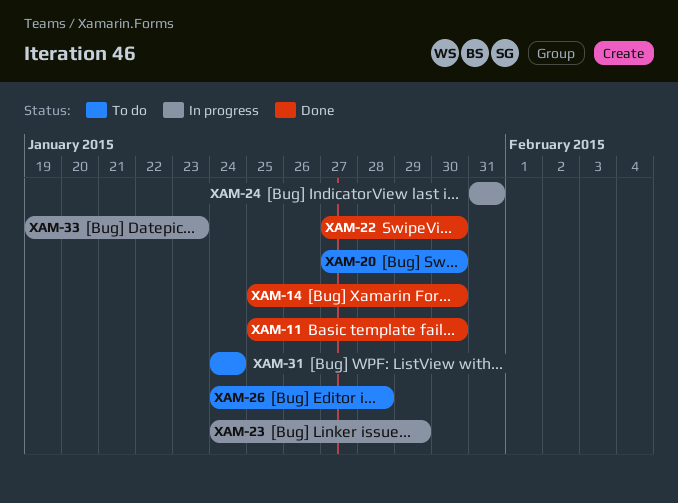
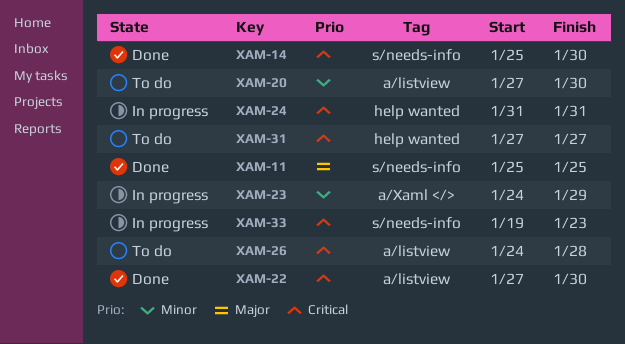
XAM-11, due: Jan 30 -> Jan 25
XAM-31, start: Jan 24 -> Jan 27
XAM-31, due: Jan 24 -> Jan 27

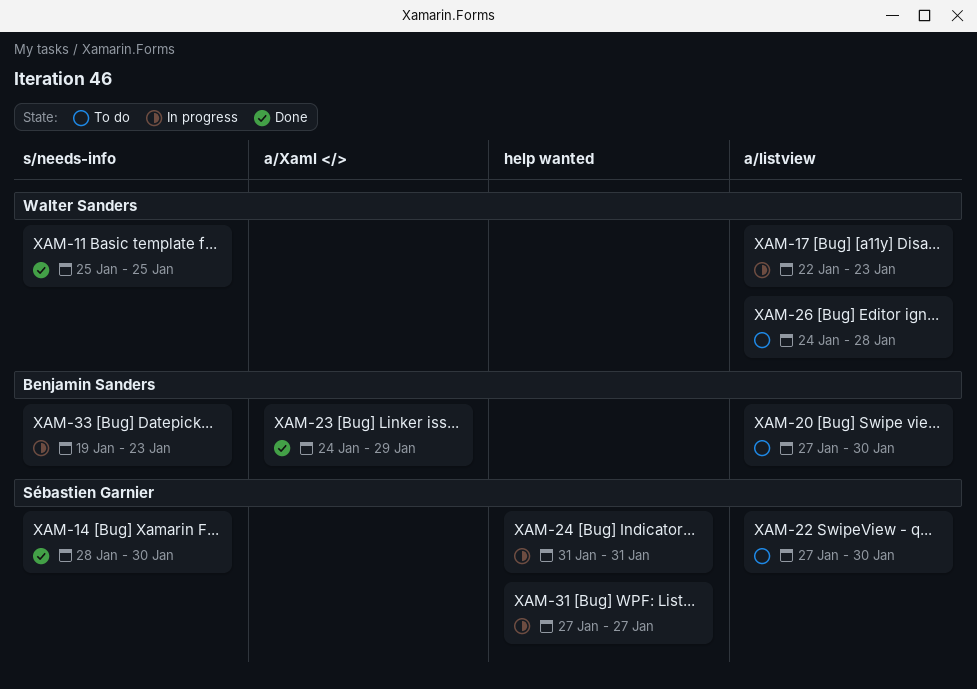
XAM-14, start: Jan 25 -> Jan 28
XAM-17: none -> present
XAM-22, status: Done -> To do
XAM-23, status: In progress -> Done
XAM-31, status: To do -> In progress

